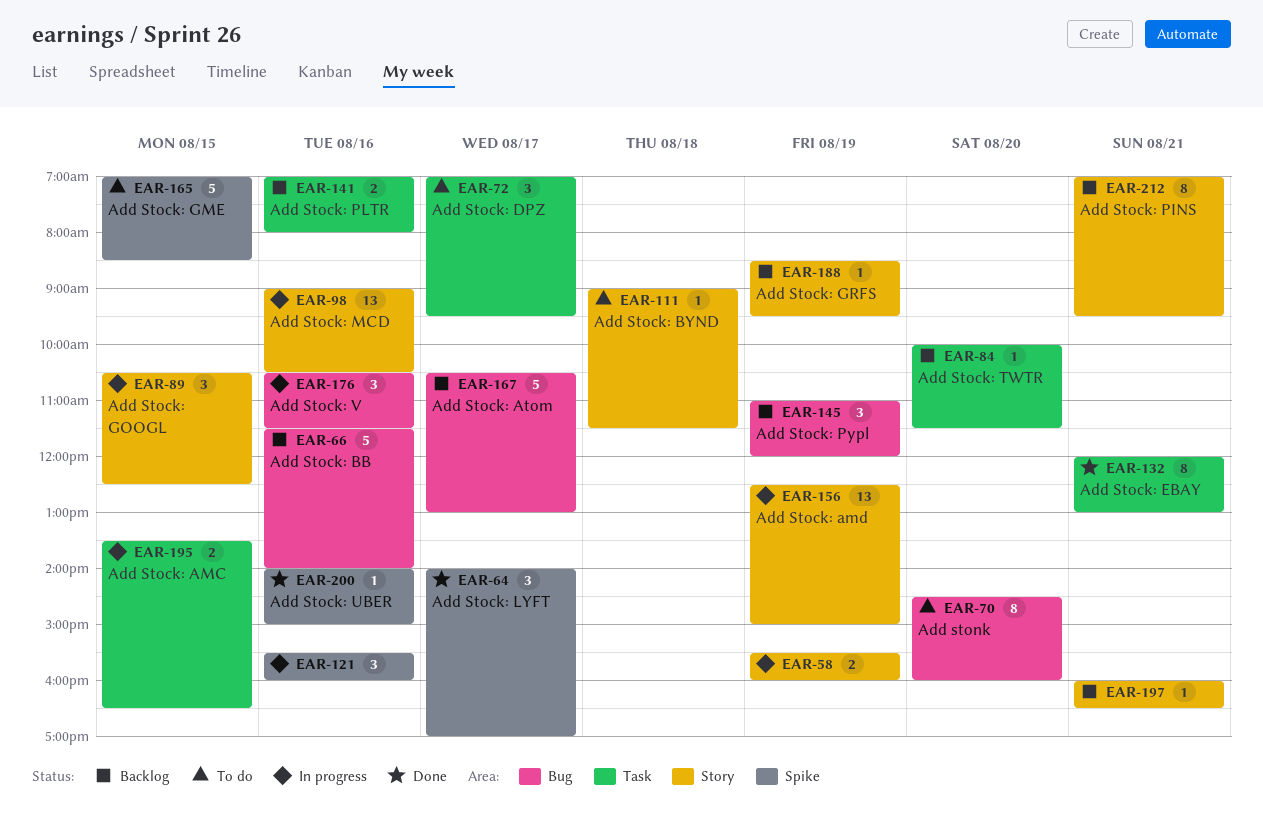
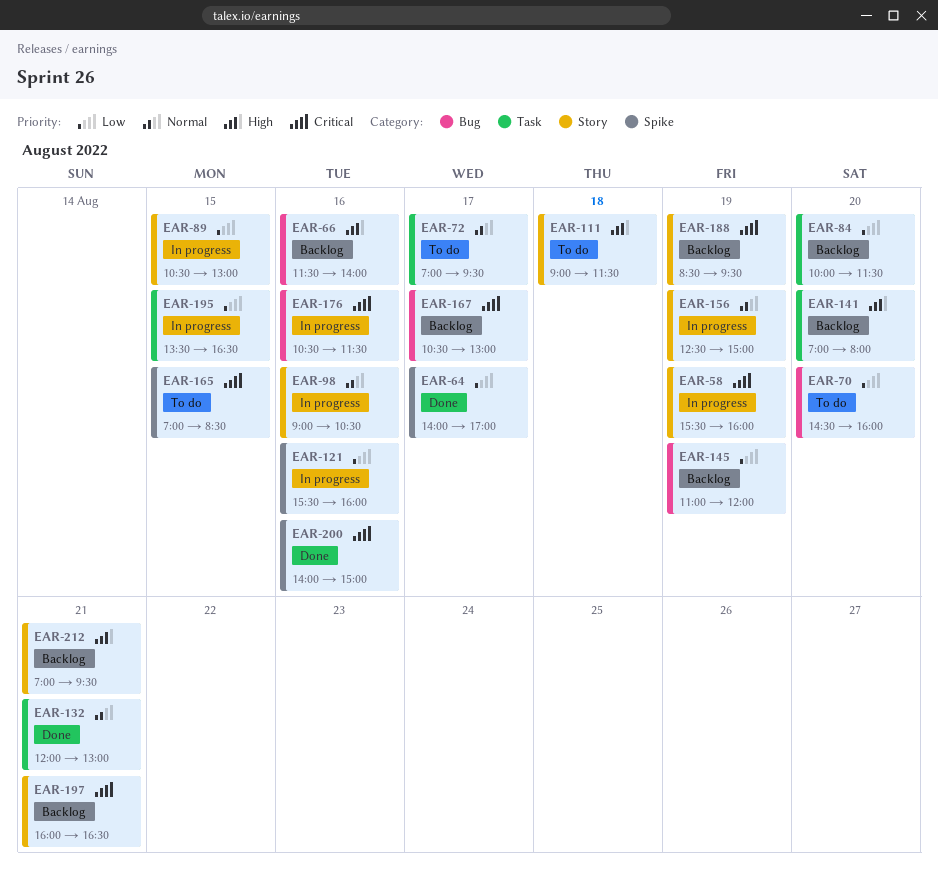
EAR-89, ends: 12:30 -> 13:00
EAR-141, day: Aug 16 -> Aug 20

